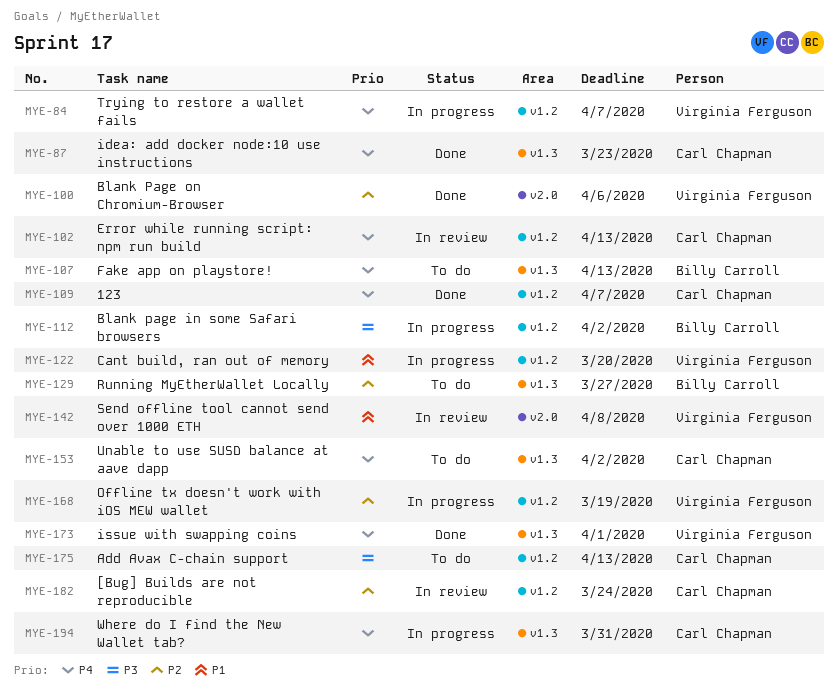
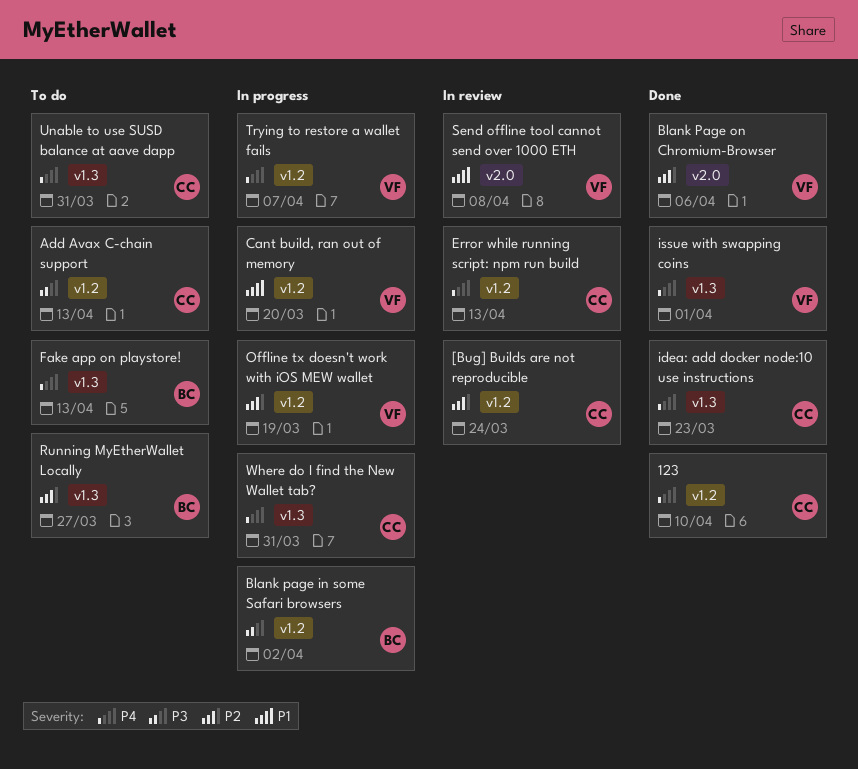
123, due: Apr 7 -> Apr 10
Unable to use SUSD balance at aave dapp, due: Apr 2 -> Mar 31

